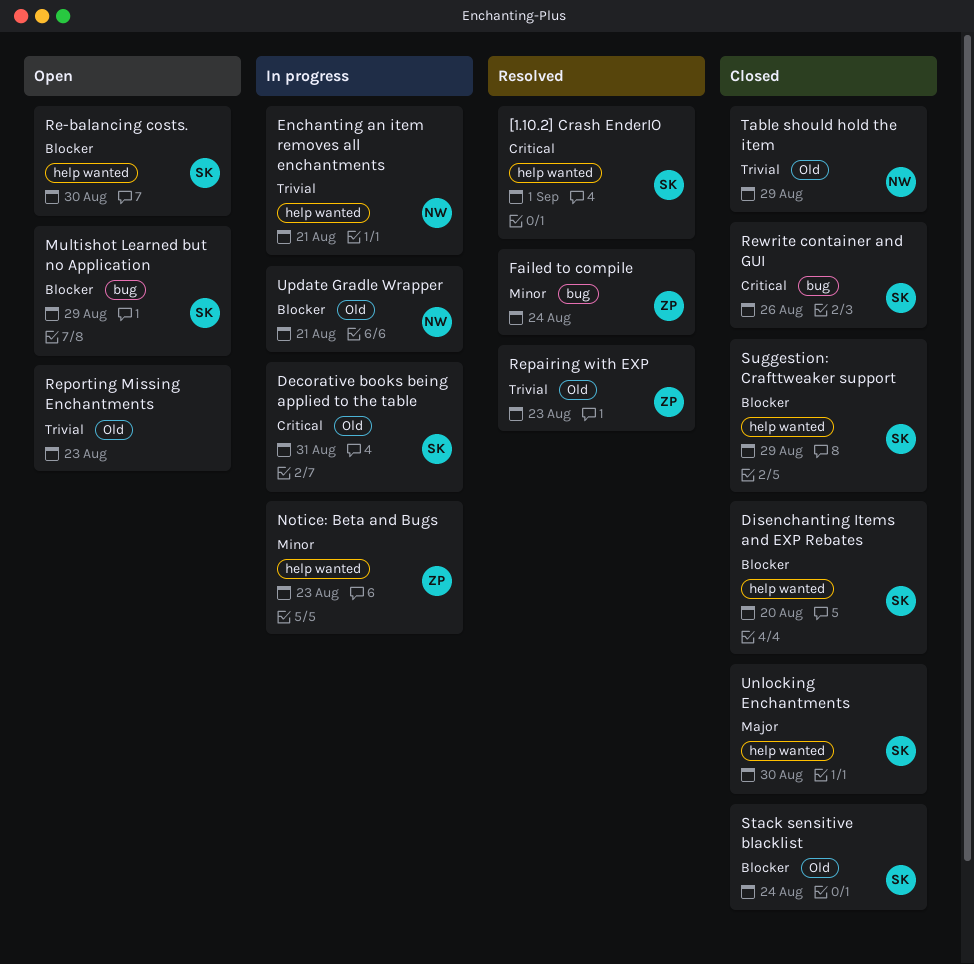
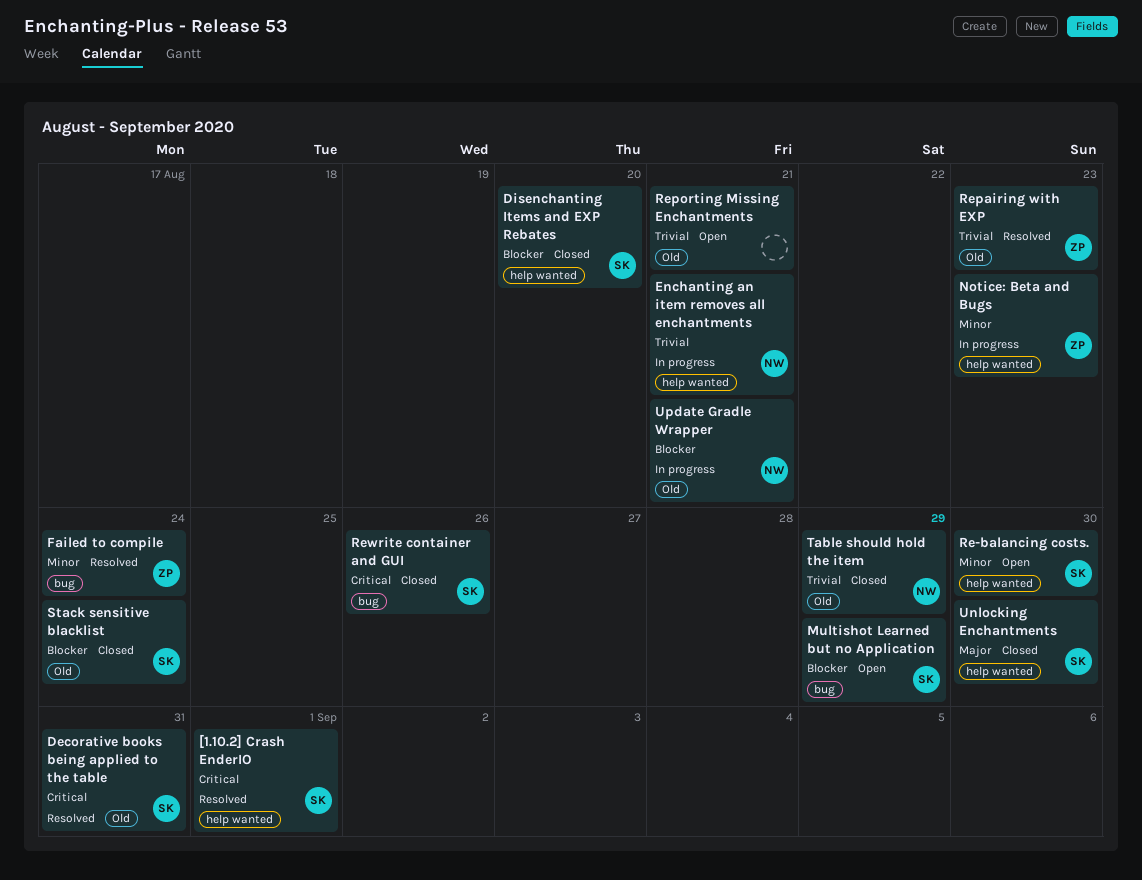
Decorative books being applied to the table, status: In progress -> Resolved
Re-balancing costs., priority: Blocker -> Minor
Reporting Missing Enchantments, due: Aug 23 -> Aug 21
Suggestion: Crafttweaker support: present -> none

